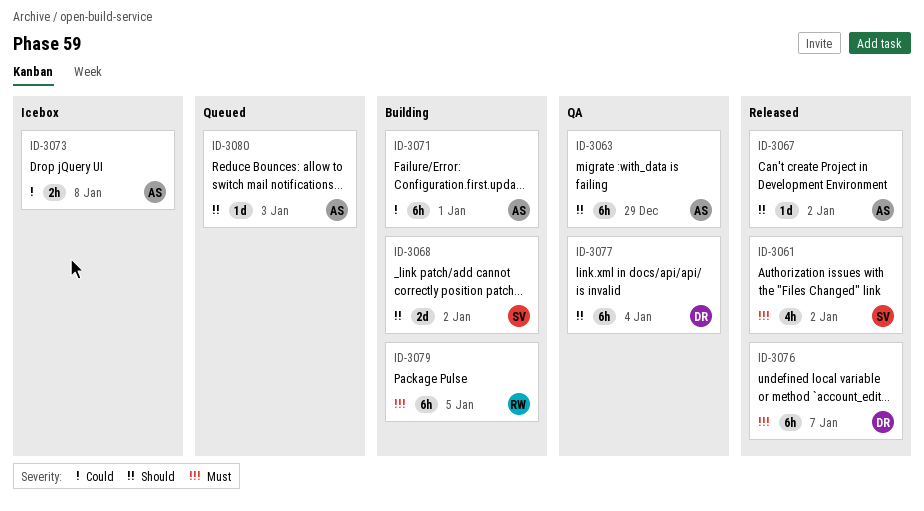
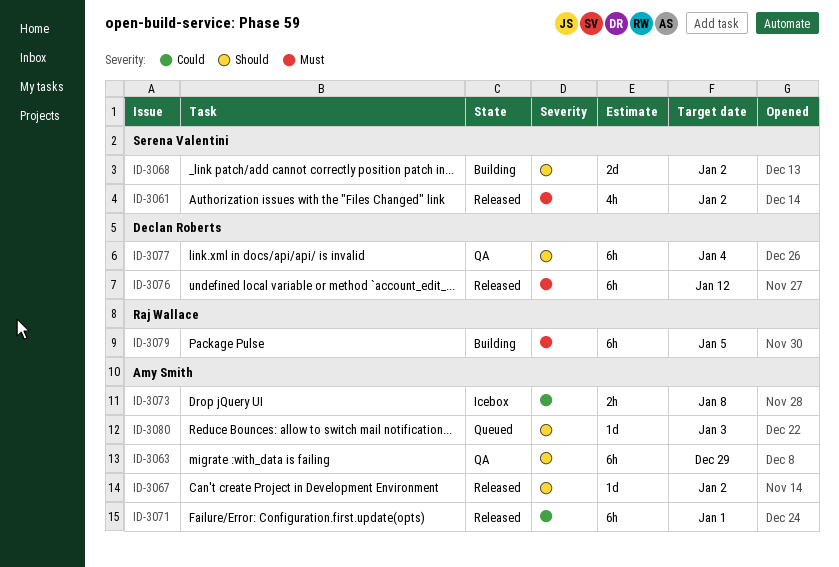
ID-3071, status: Building -> Released
ID-3076, due: Jan 7 -> Jan 12

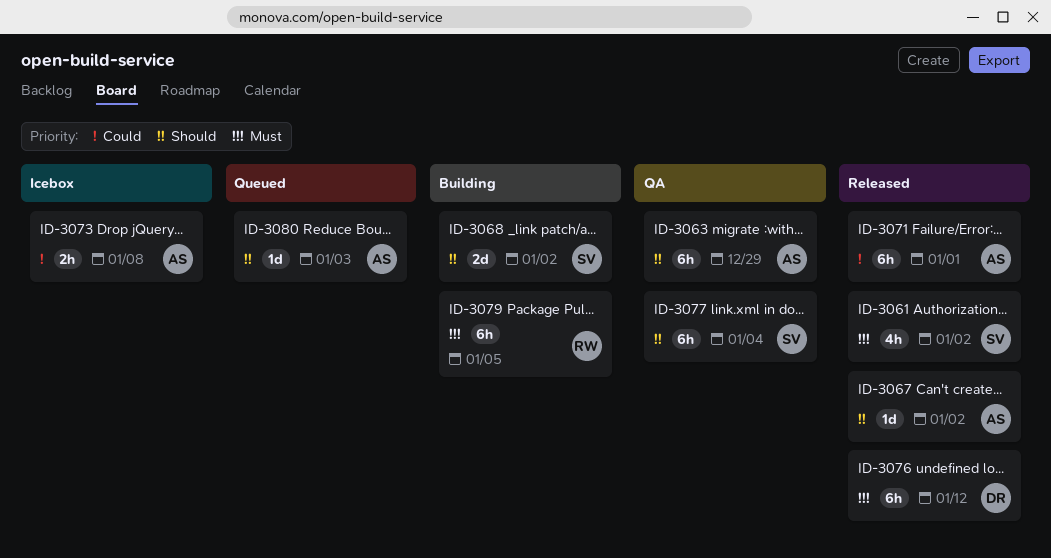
ID-3077, owner: Declan Roberts -> Serena Valentini

